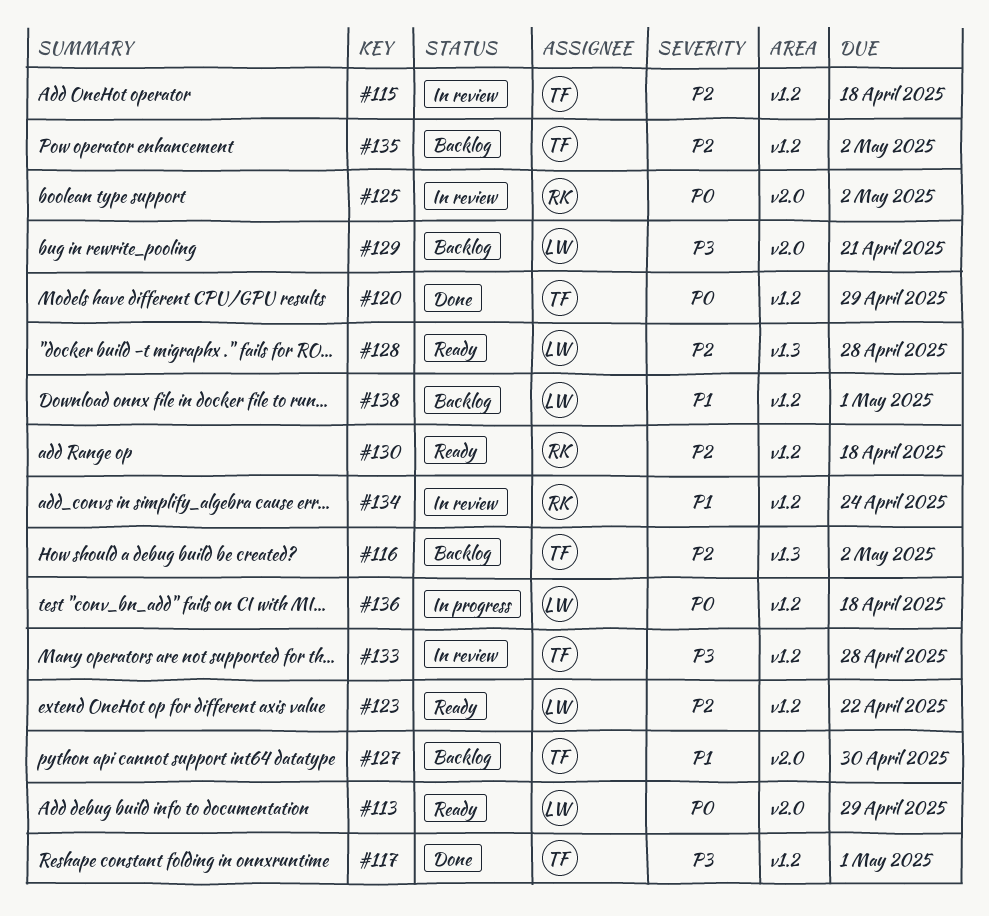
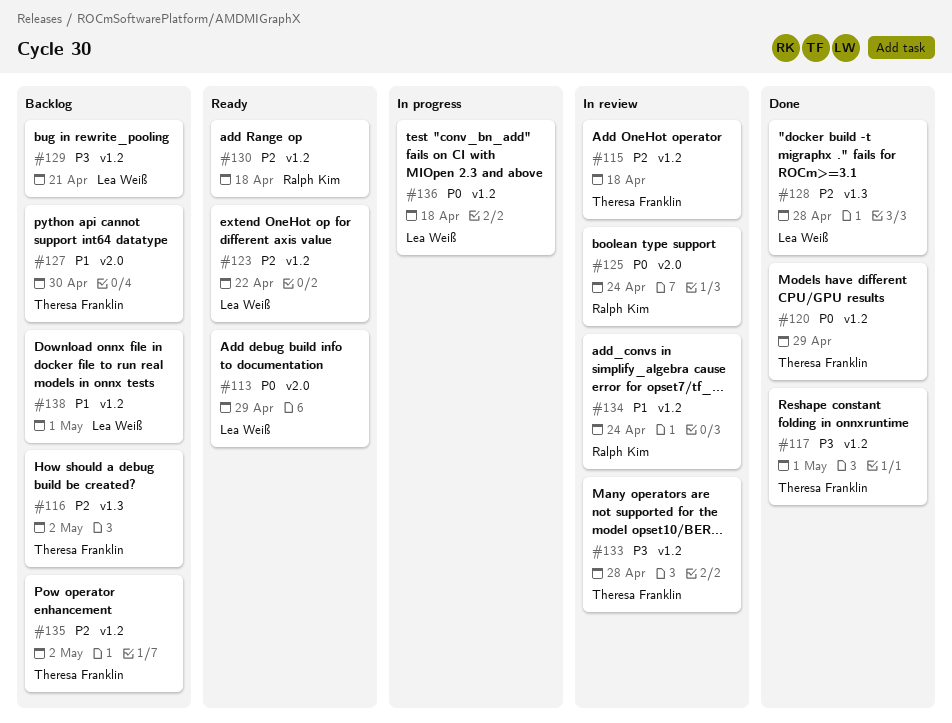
#125, due: May 2 -> Apr 24
#128, status: Ready -> Done
#129, label: v2.0 -> v1.2

